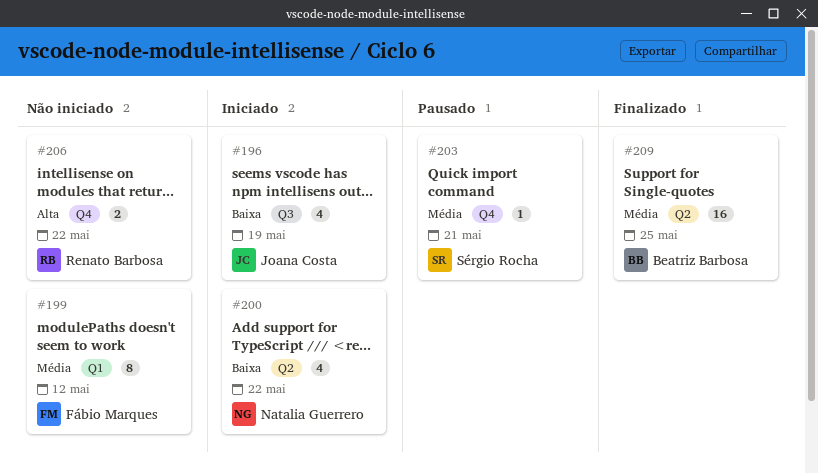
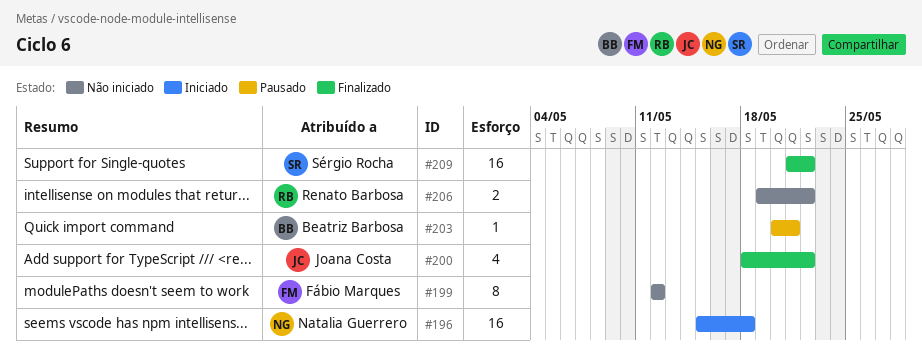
#196, owner: Joana Costa -> Natalia Guerrero
#196, estimate: 4 -> 16
#196, due: May 19 -> May 18
#200, status: Iniciado -> Finalizado
#200, owner: Natalia Guerrero -> Joana Costa
#203, owner: Sérgio Rocha -> Beatriz Barbosa
#209, owner: Beatriz Barbosa -> Sérgio Rocha
#209, due: May 25 -> May 22

